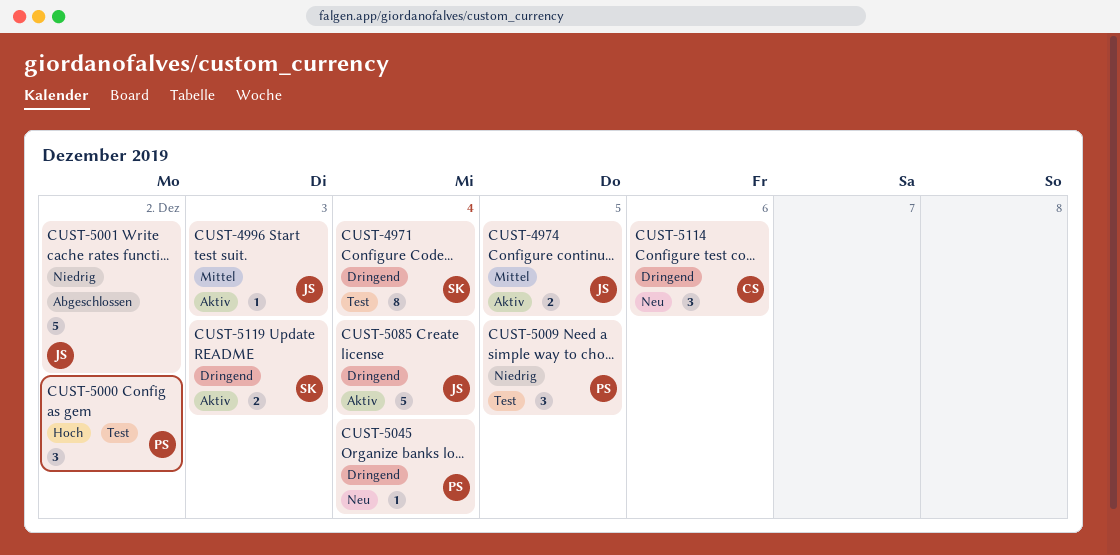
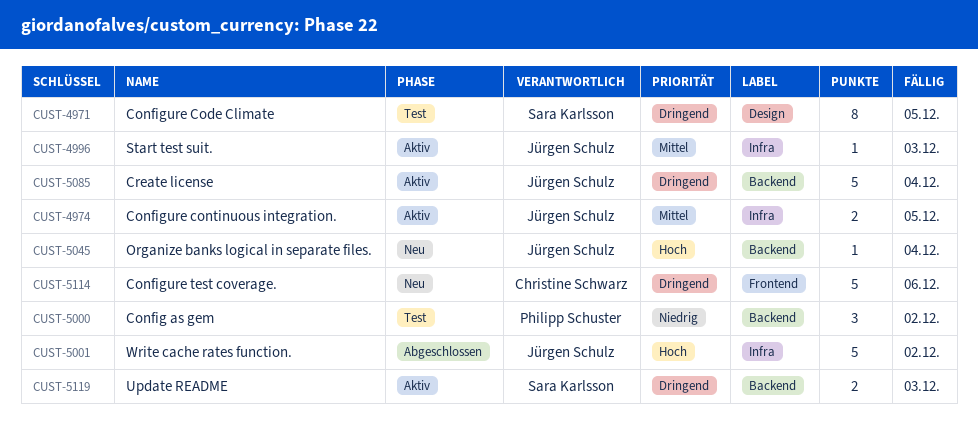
CUST-4971, due: Dec 4 -> Dec 5
CUST-5000, priority: Hoch -> Niedrig
CUST-5001, priority: Niedrig -> Hoch
CUST-5009: present -> none
CUST-5045, owner: Philipp Schuster -> Jürgen Schulz
CUST-5045, priority: Dringend -> Hoch
CUST-5114, estimate: 3 -> 5

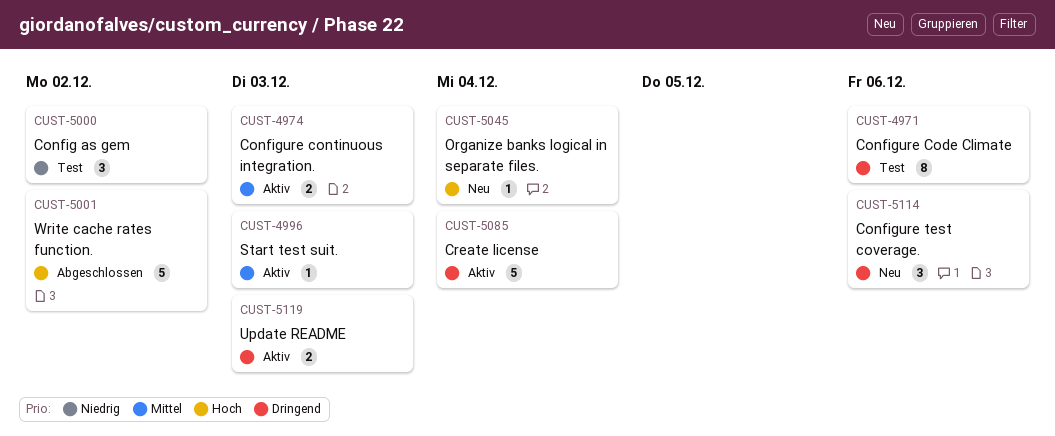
CUST-4971, due: Dec 5 -> Dec 6
CUST-4974, due: Dec 5 -> Dec 3
CUST-5114, estimate: 5 -> 3

